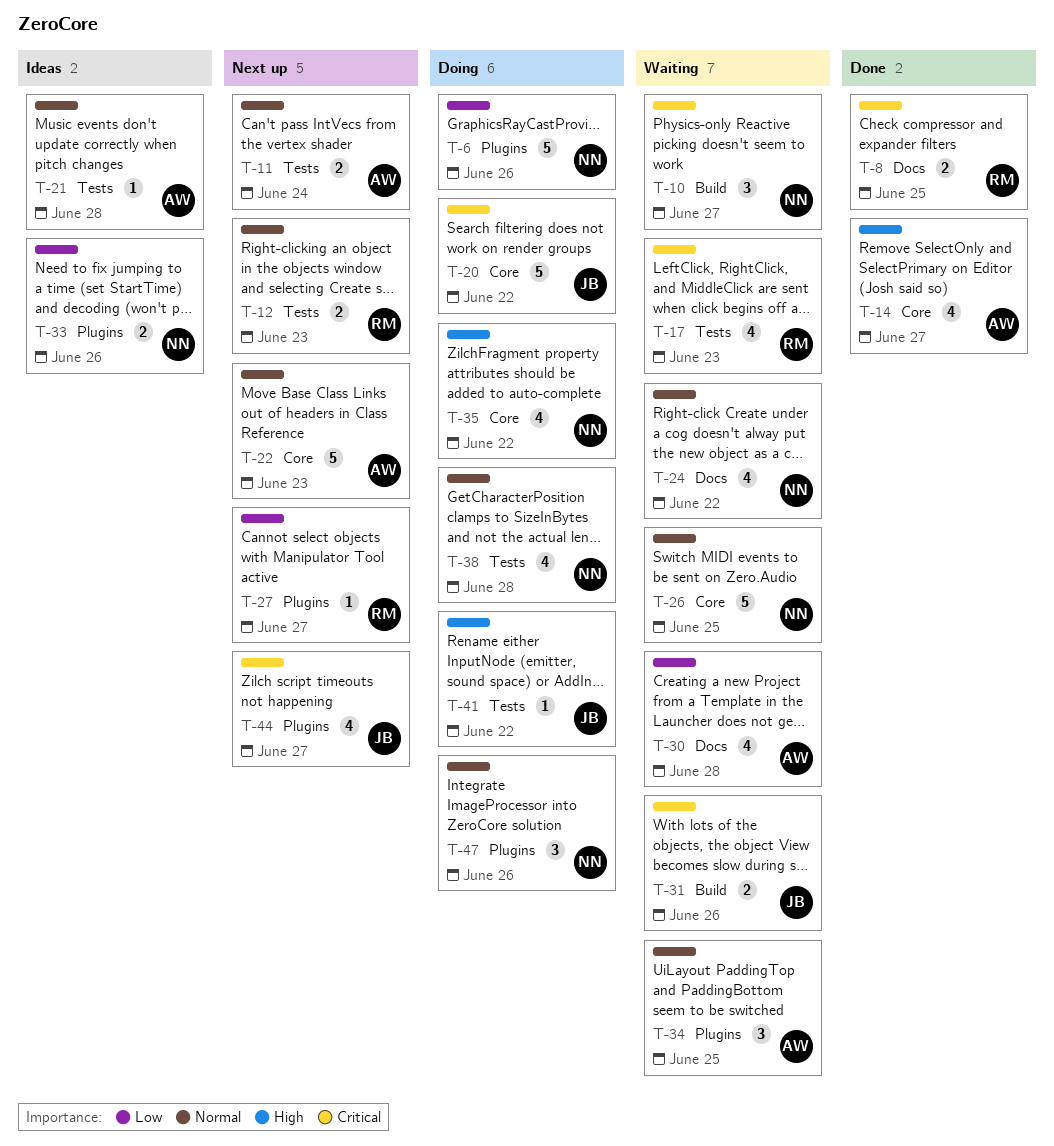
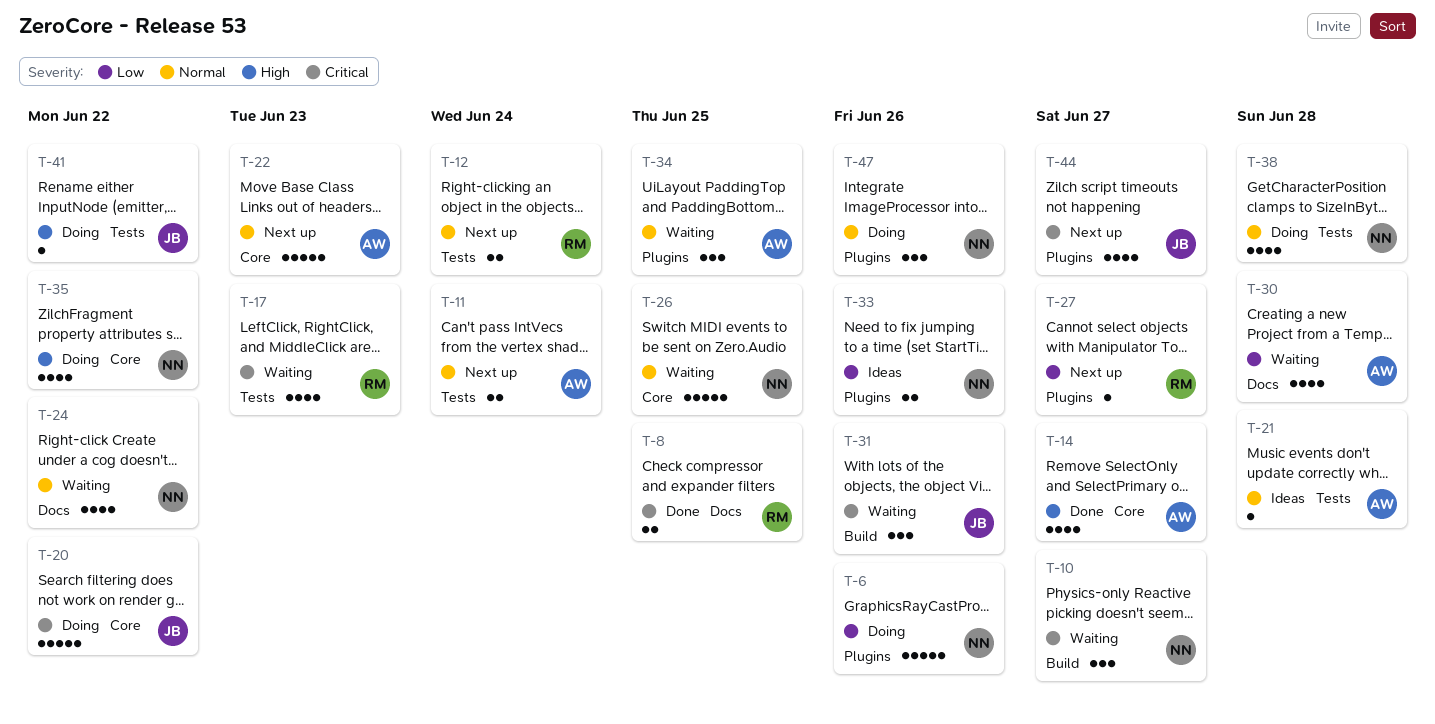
T-12, due: Jun 23 -> Jun 24
T-31, estimate: 2 -> 3

